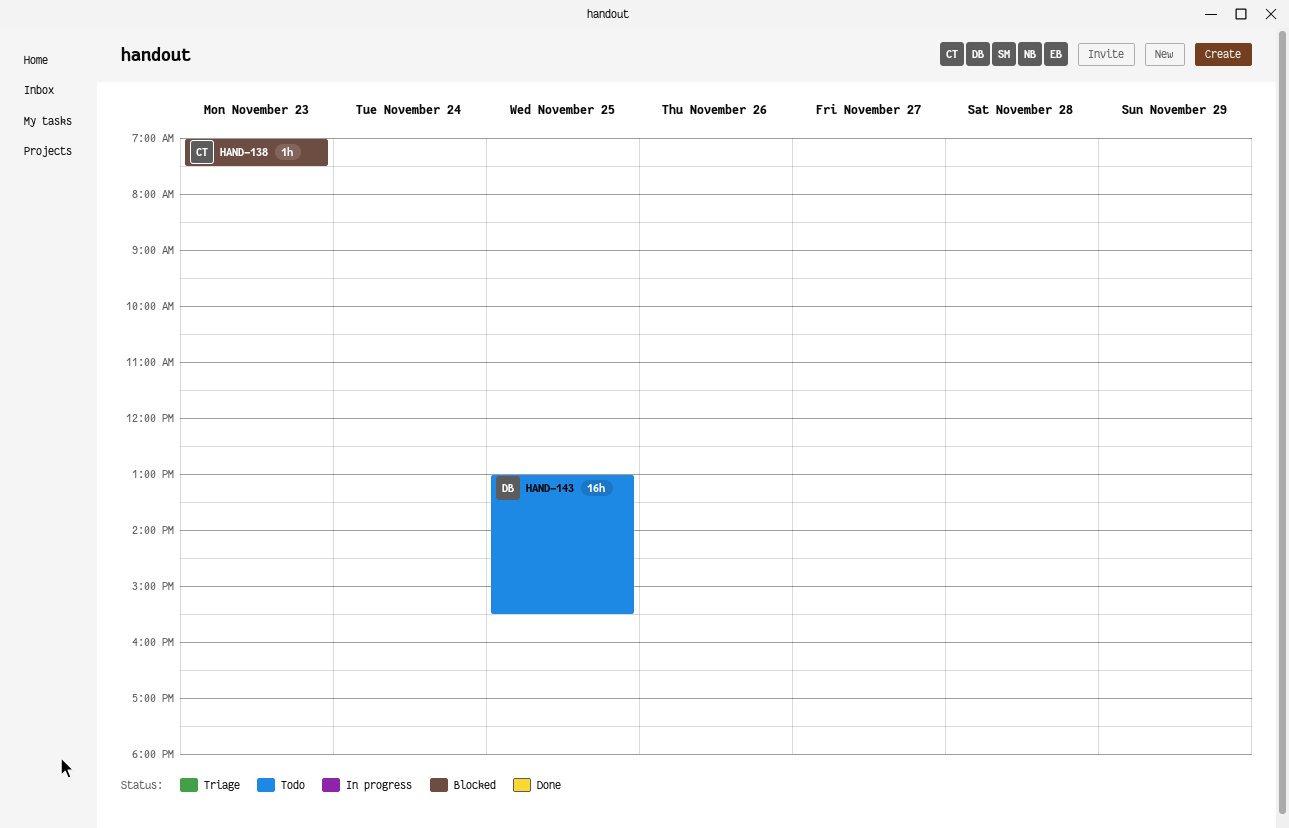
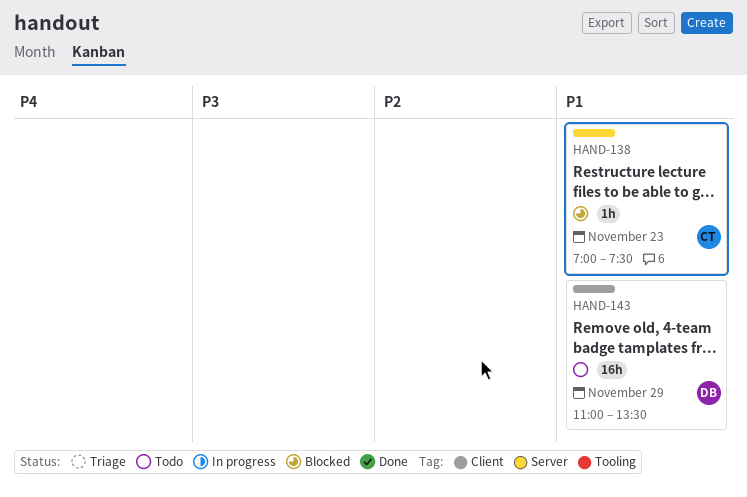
HAND-143, day: Nov 25 -> Nov 29
HAND-143, begins: 13:00 -> 11:00
HAND-143, ends: 15:30 -> 13:30

